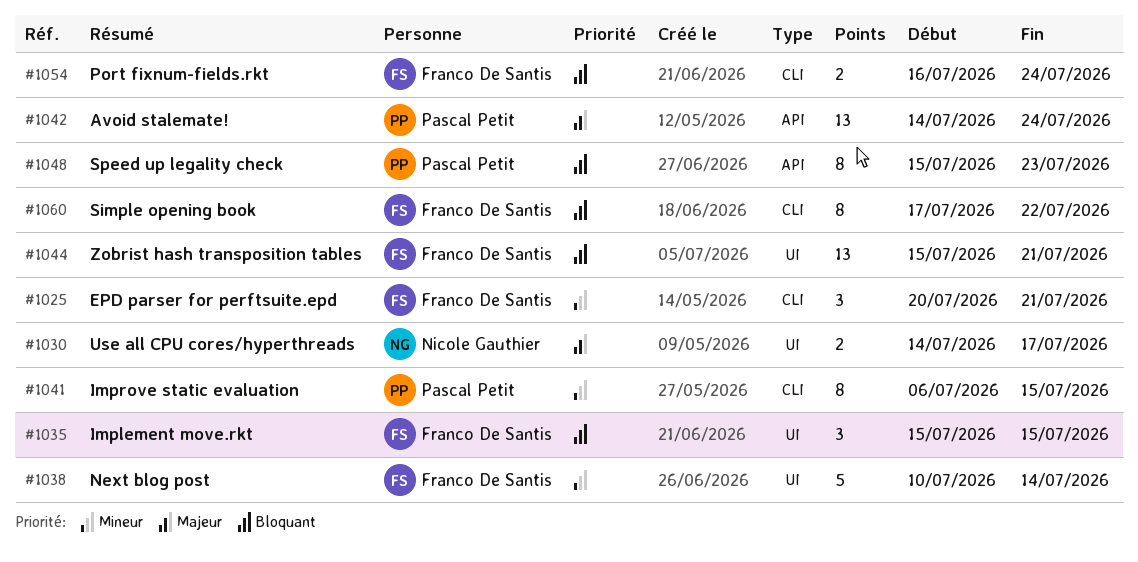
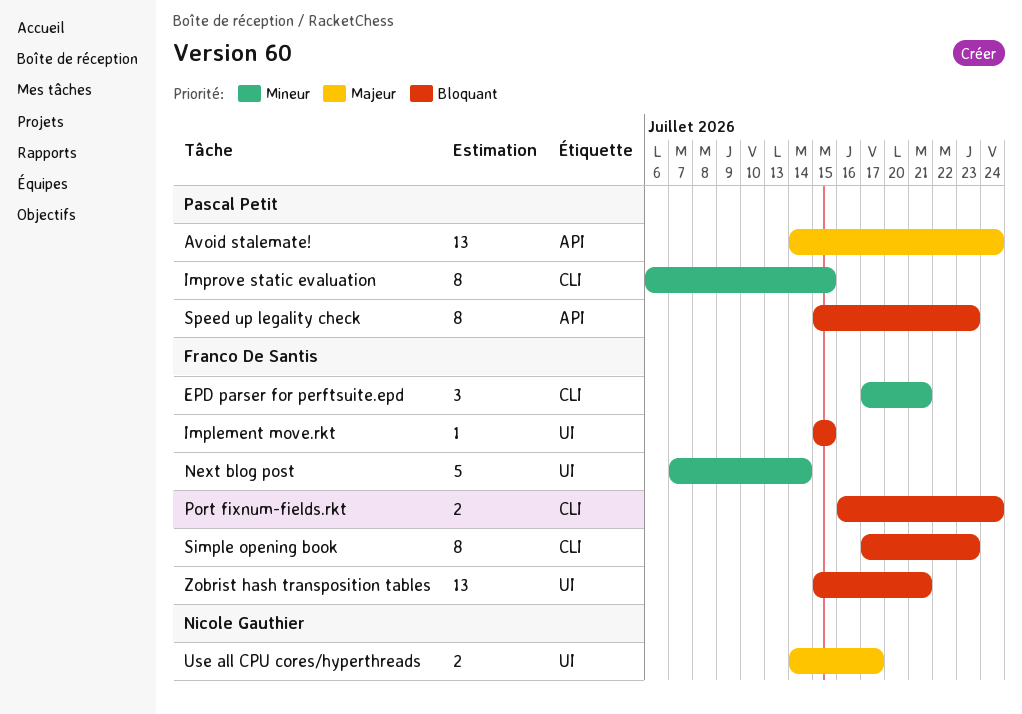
EPD parser for perftsuite.epd, start: Jul 20 -> Jul 17
Implement move.rkt, estimate: 3 -> 1
Next blog post, start: Jul 10 -> Jul 7
Simple opening book, due: Jul 22 -> Jul 23

